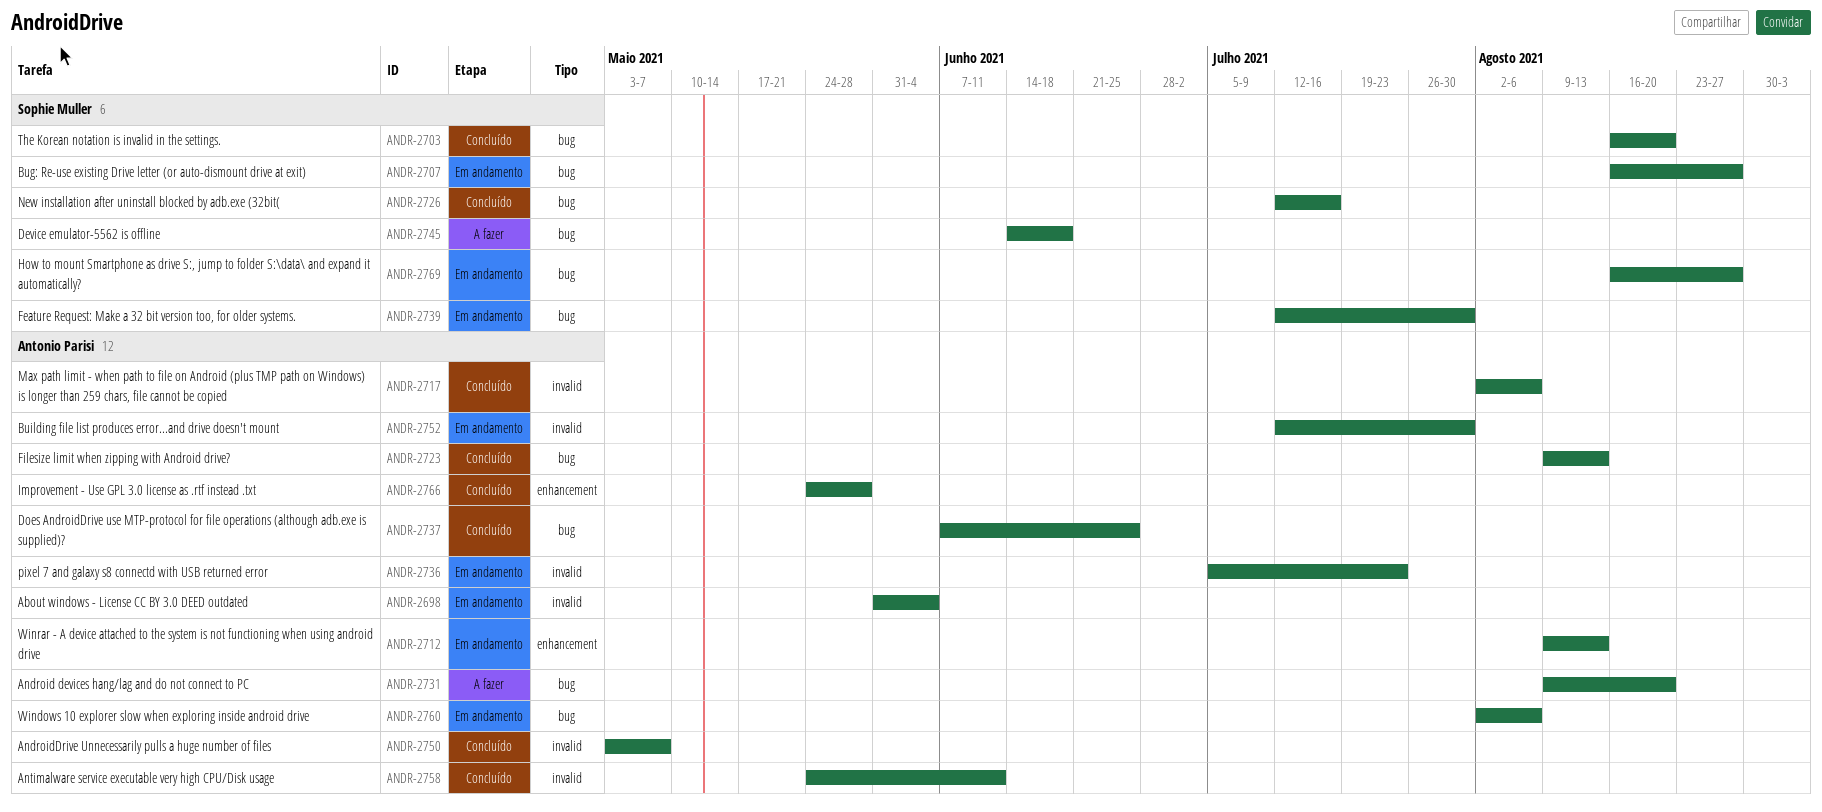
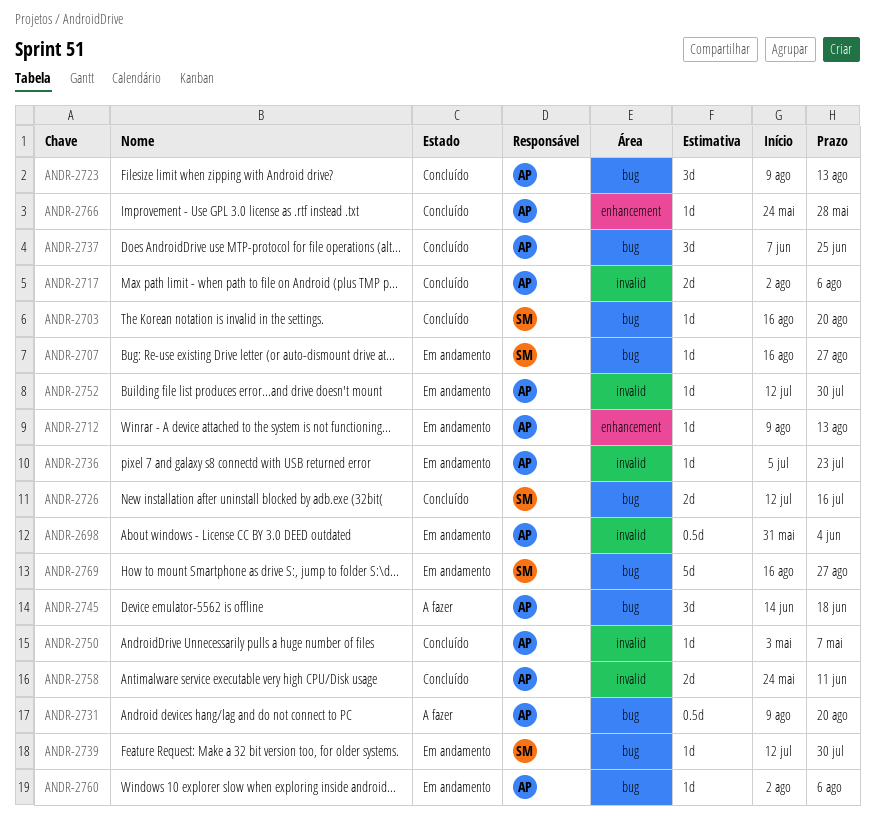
ANDR-2745, owner: Sophie Muller -> Antonio Parisi

